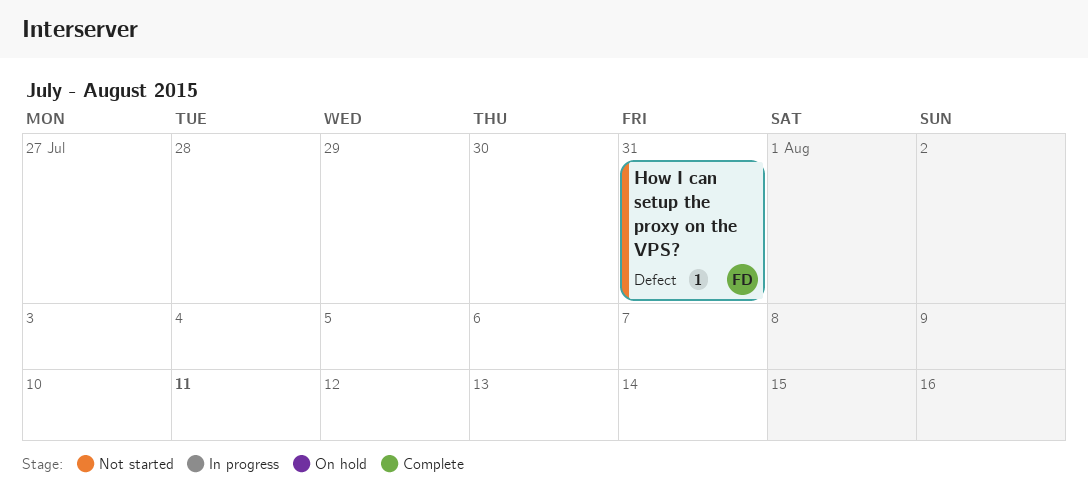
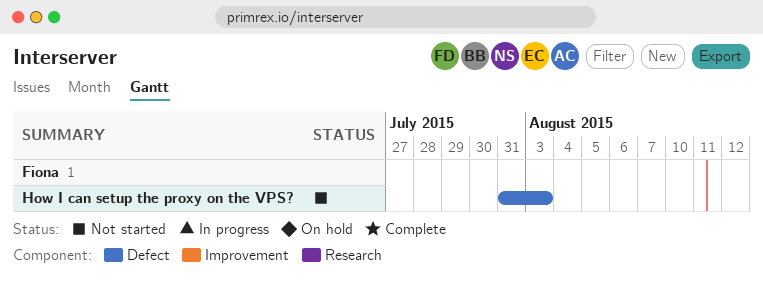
How I can setup the proxy on the VPS?, due: Jul 31 -> Aug 3

